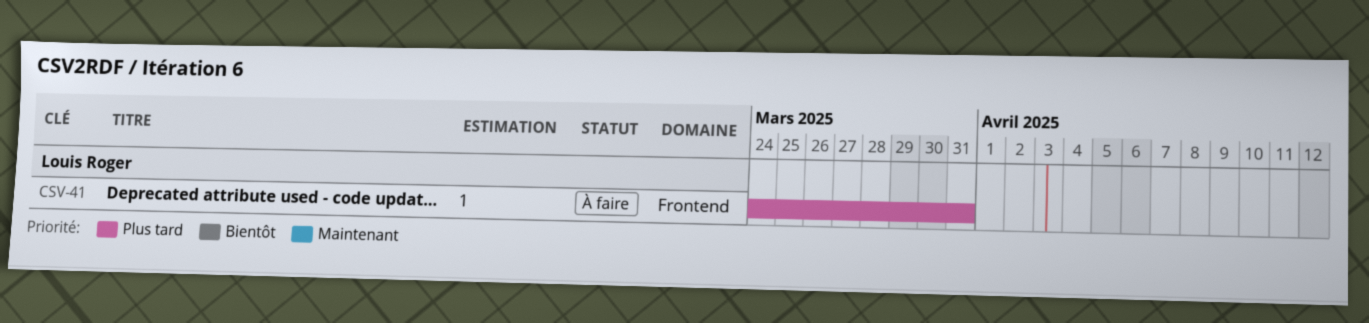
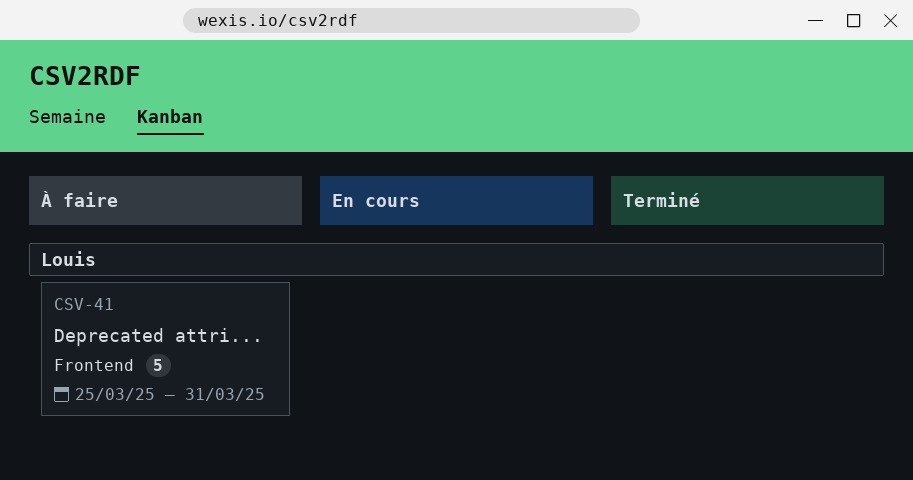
CSV-41, estimate: 1 -> 5
CSV-41, start: Mar 24 -> Mar 25

